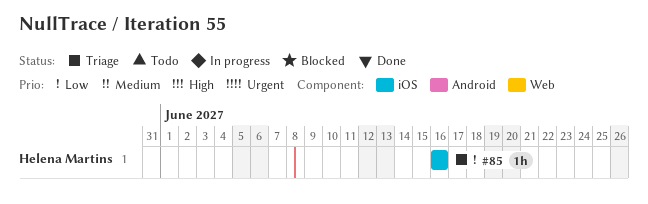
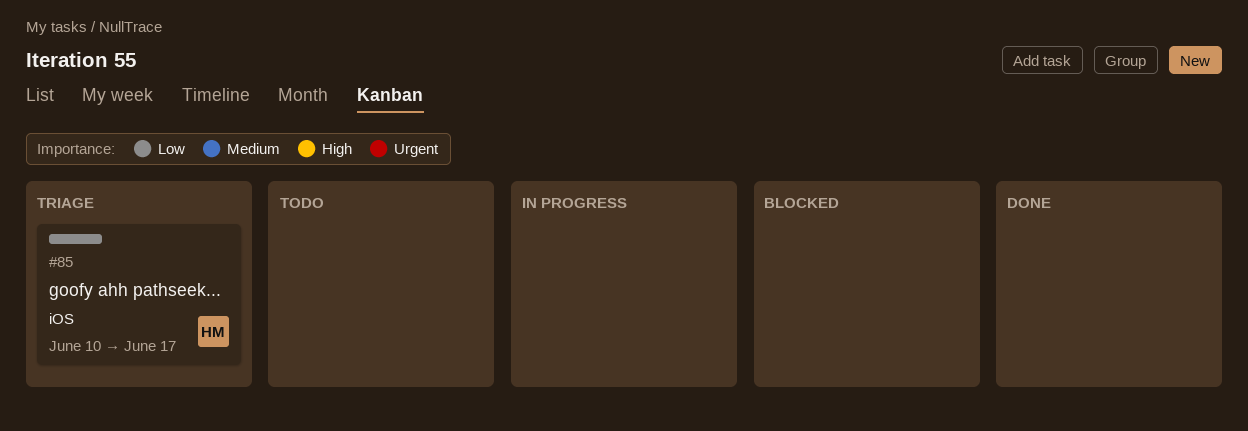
#85, start: Jun 16 -> Jun 10
#85, due: Jun 16 -> Jun 17

